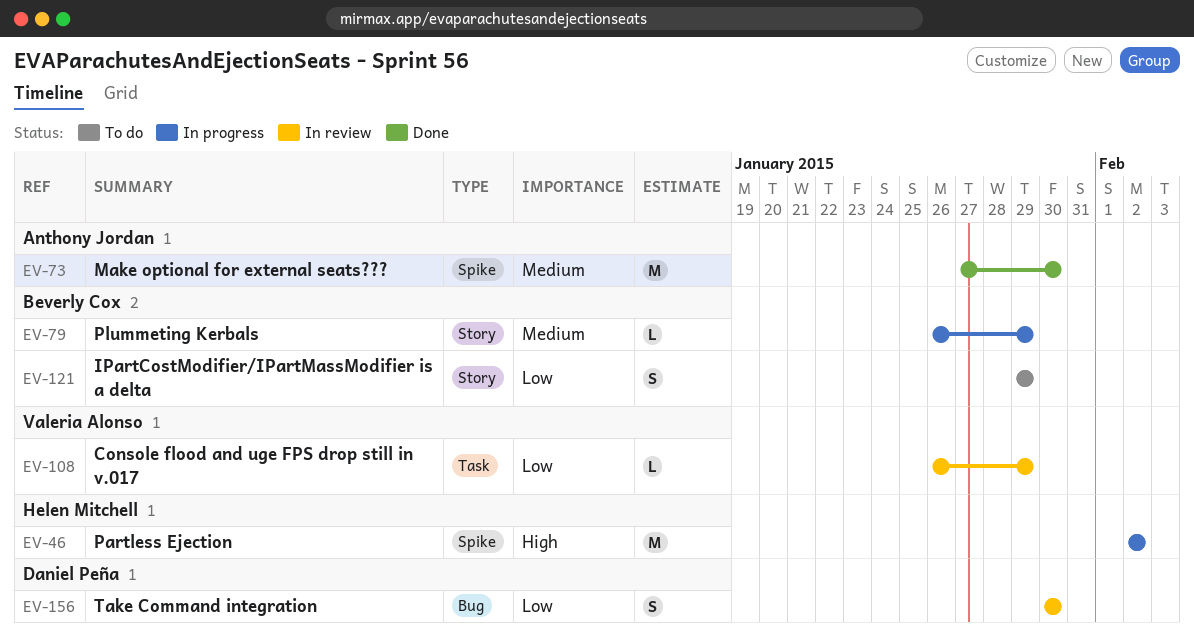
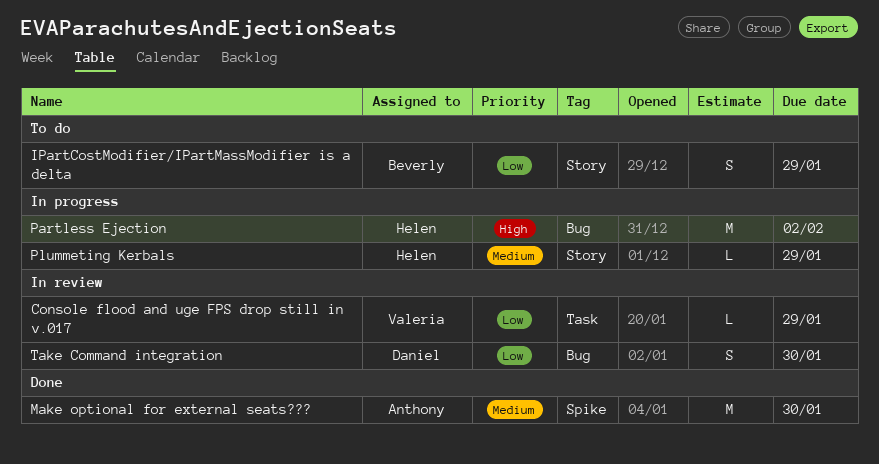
Partless Ejection, label: Spike -> Bug
Plummeting Kerbals, owner: Beverly Cox -> Helen Mitchell

